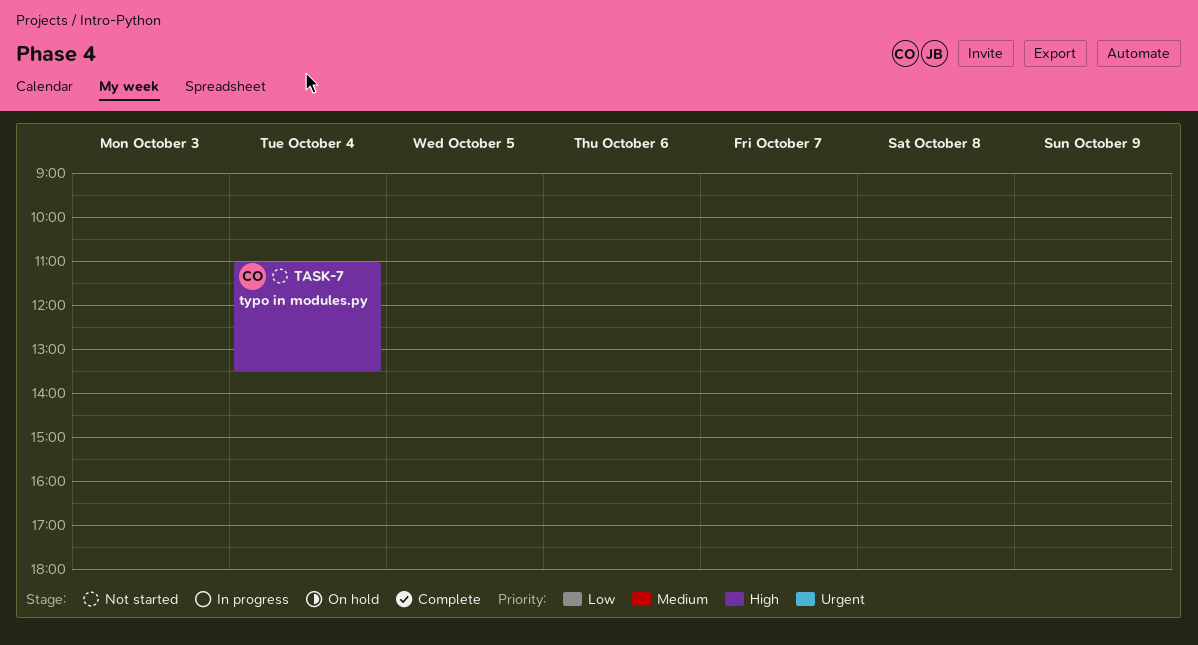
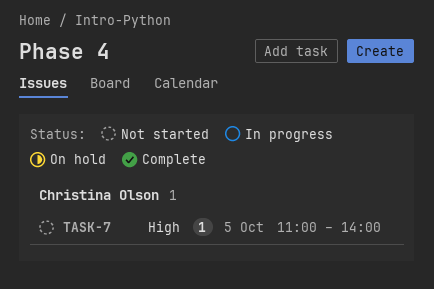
TASK-7, day: Oct 4 -> Oct 5
TASK-7, ends: 13:30 -> 14:00

